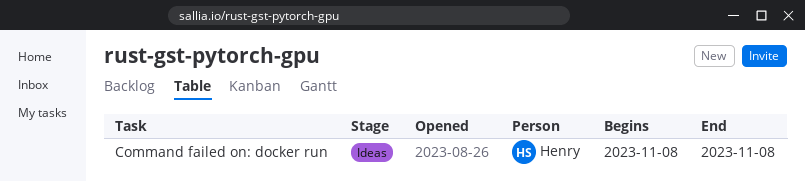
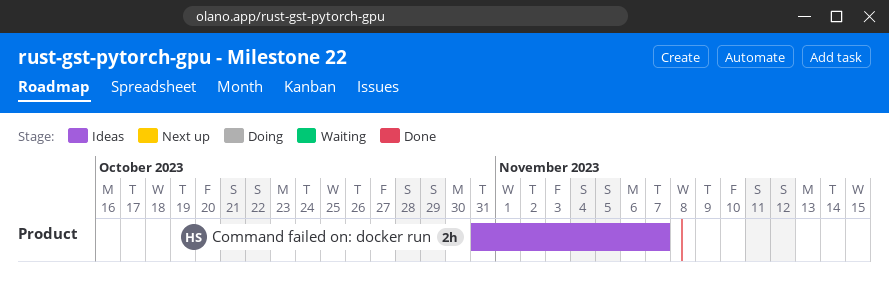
Command failed on: docker run, start: Nov 8 -> Oct 31
Command failed on: docker run, due: Nov 8 -> Nov 7

